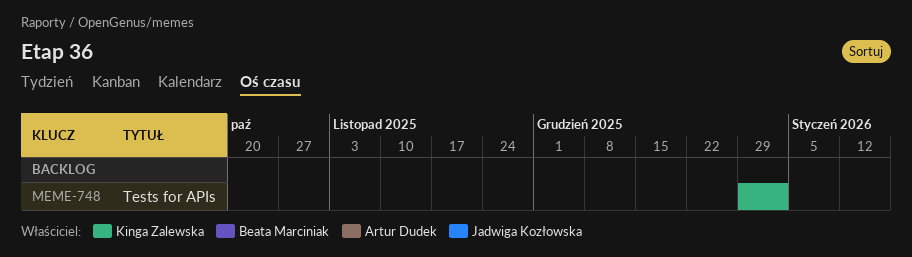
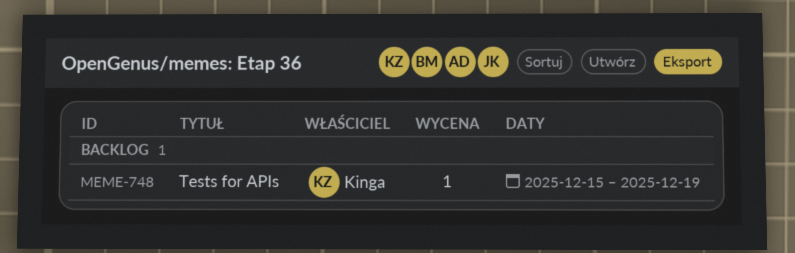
MEME-748, start: Dec 29 -> Dec 15
MEME-748, due: Jan 2 -> Dec 19

